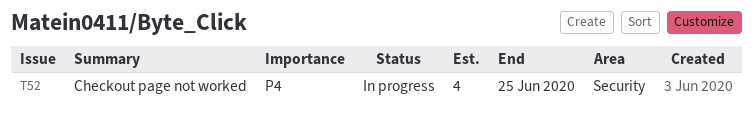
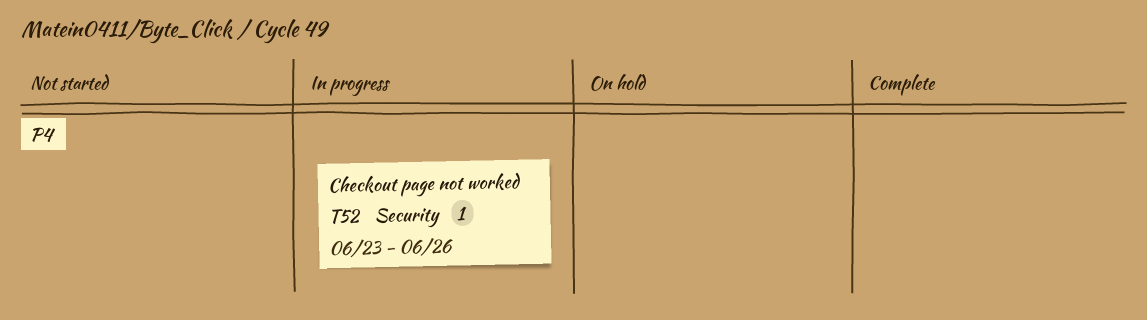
T52, estimate: 4 -> 1
T52, due: Jun 25 -> Jun 26

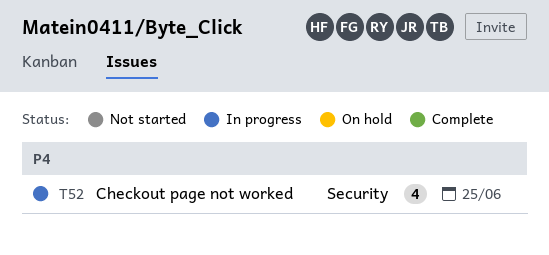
T52, estimate: 1 -> 4
T52, due: Jun 26 -> Jun 25

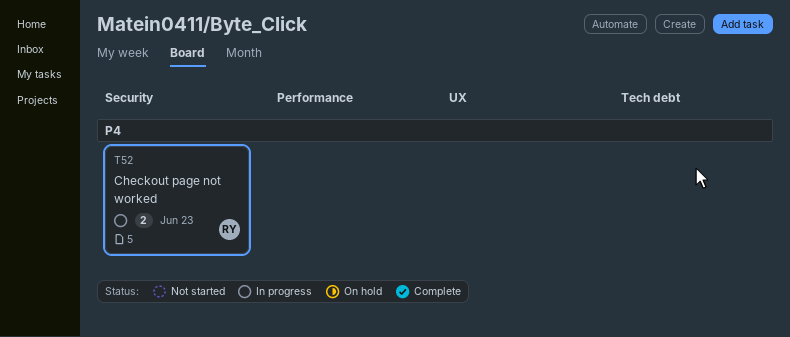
T52, estimate: 4 -> 2
T52, due: Jun 25 -> Jun 23

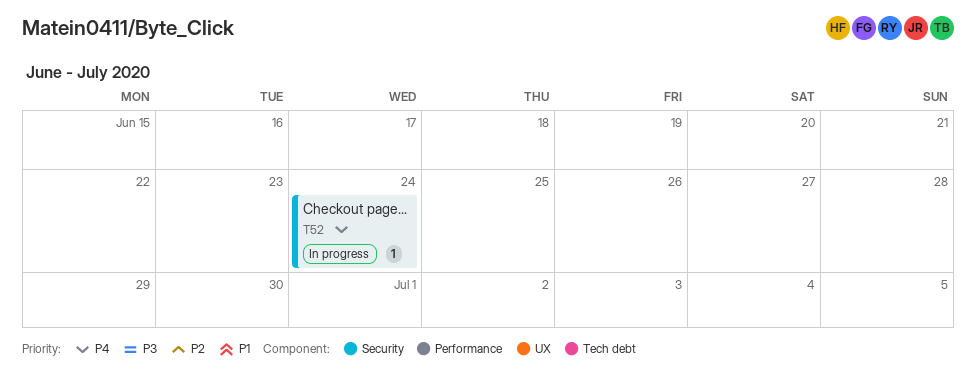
T52, estimate: 2 -> 1
T52, due: Jun 23 -> Jun 24

